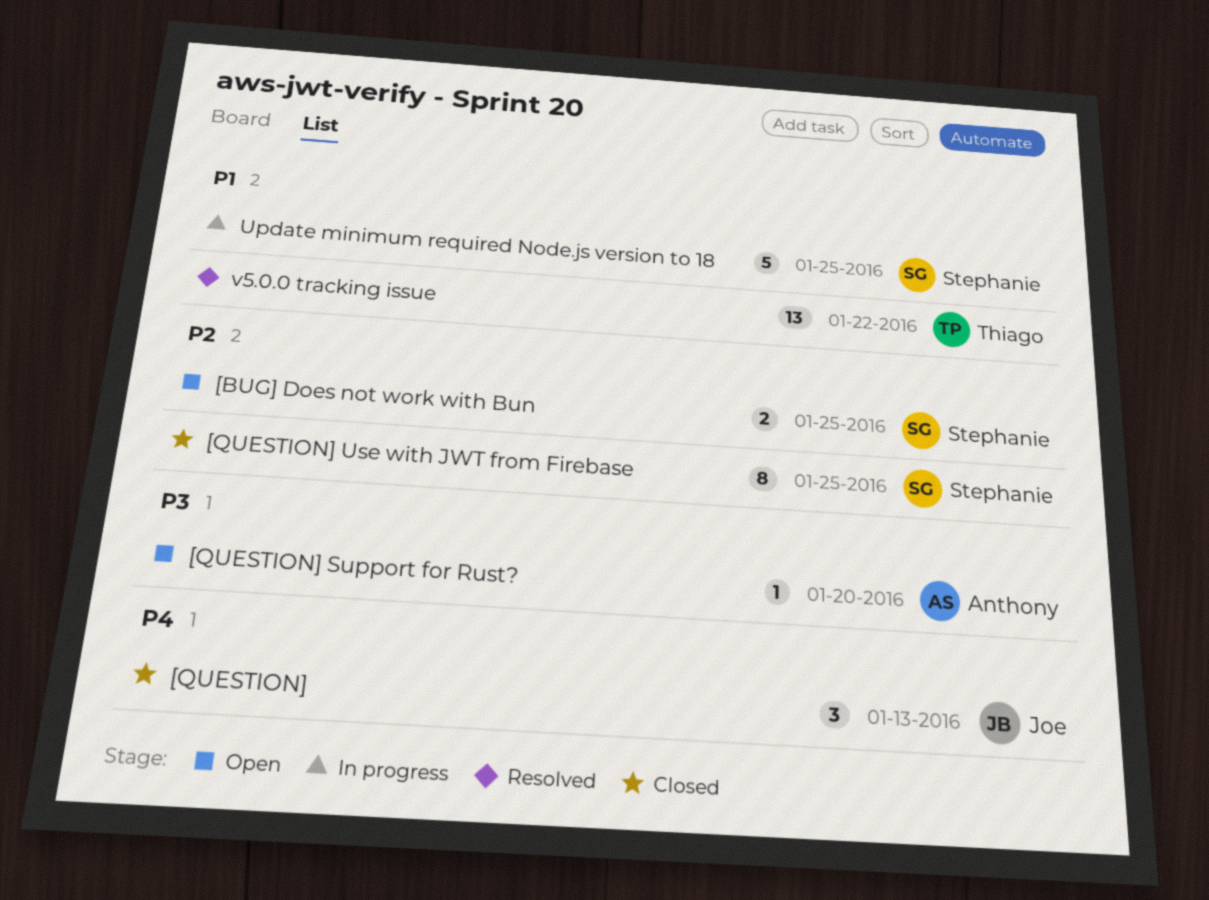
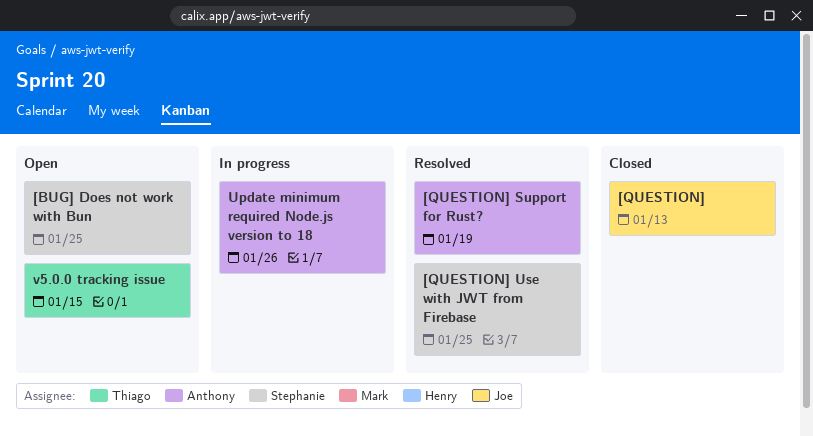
[QUESTION] Support for Rust?, status: Open -> Resolved
[QUESTION] Support for Rust?, due: Jan 20 -> Jan 19
[QUESTION] Use with JWT from Firebase, status: Closed -> Resolved
Update minimum required Node.js version to 18, owner: Stephanie -> Anthony
Update minimum required Node.js version to 18, due: Jan 25 -> Jan 26
v5.0.0 tracking issue, status: Resolved -> Open
v5.0.0 tracking issue, due: Jan 22 -> Jan 15

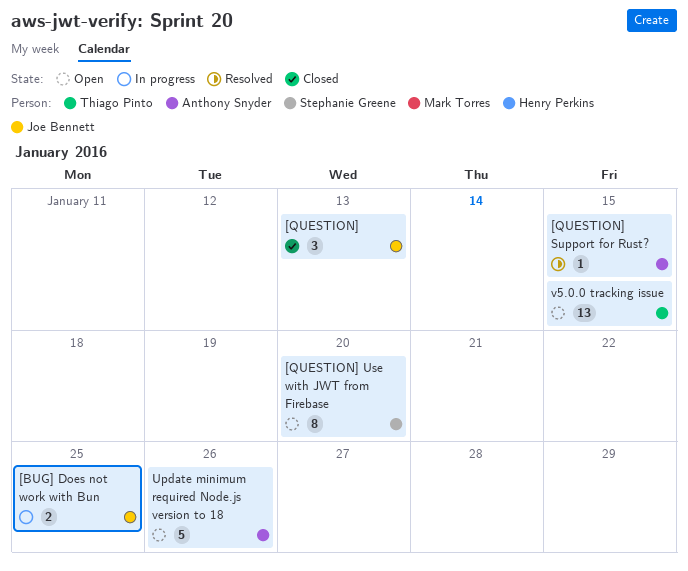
[BUG] Does not work with Bun, status: Open -> In progress
[BUG] Does not work with Bun, owner: Stephanie Greene -> Joe Bennett
[QUESTION] Support for Rust?, due: Jan 19 -> Jan 15
[QUESTION] Use with JWT from Firebase, status: Resolved -> Open
[QUESTION] Use with JWT from Firebase, due: Jan 25 -> Jan 20
Update minimum required Node.js version to 18, status: In progress -> Open

